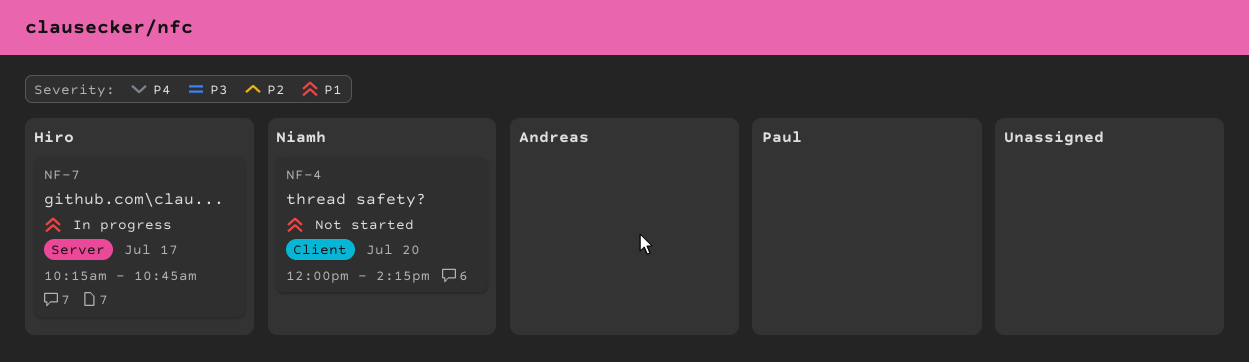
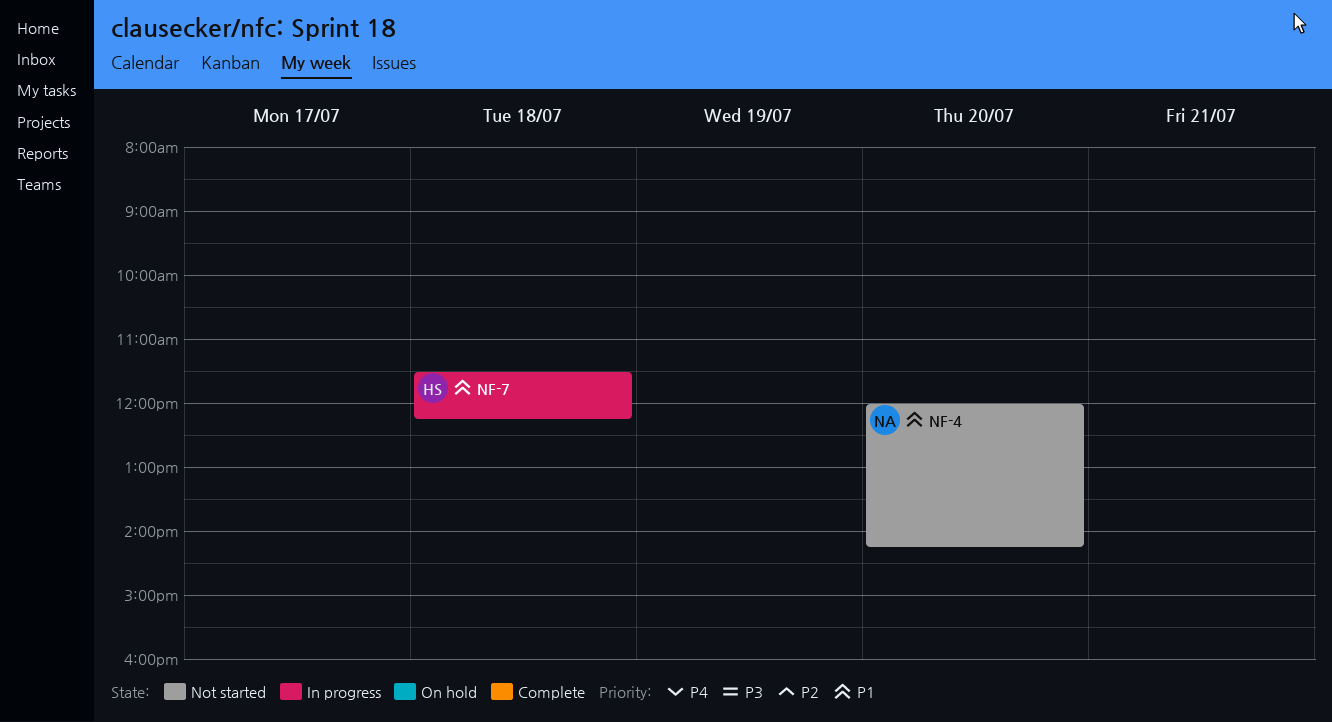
NF-7, day: Jul 17 -> Jul 18
NF-7, begins: 10:15 -> 11:30
NF-7, ends: 10:45 -> 12:15

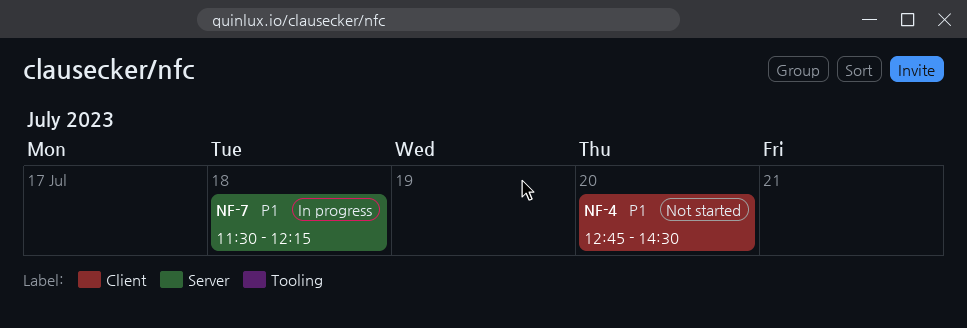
NF-4, begins: 12:00 -> 12:45
NF-4, ends: 14:15 -> 14:30

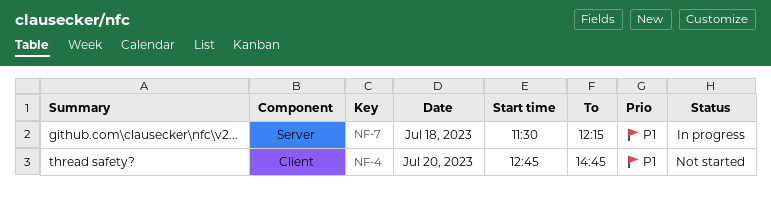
NF-4, ends: 14:30 -> 14:45

